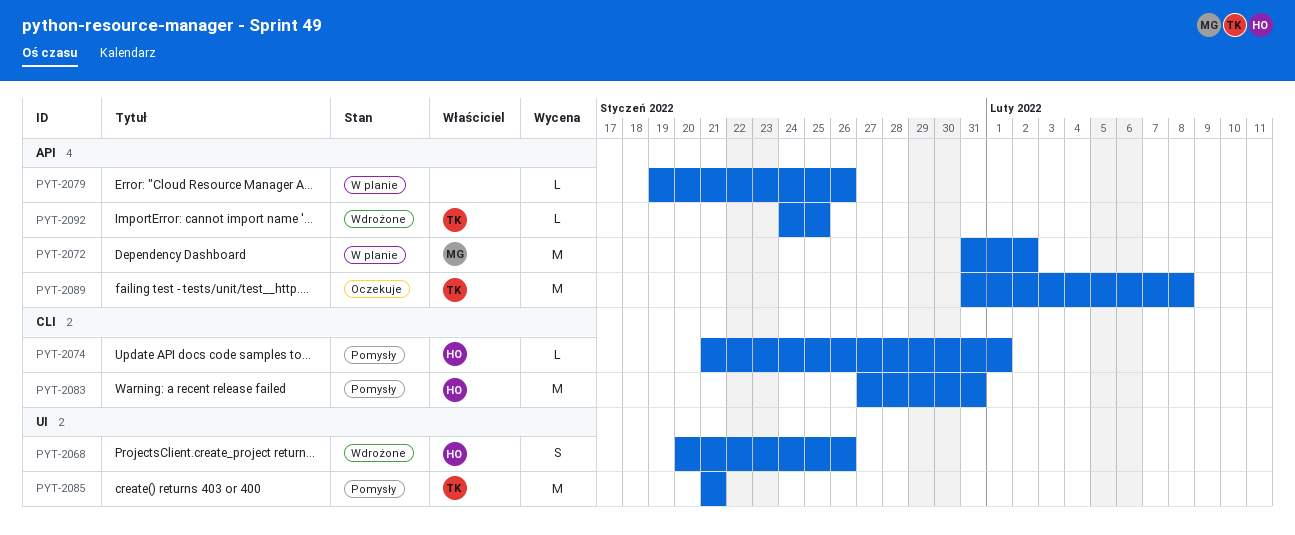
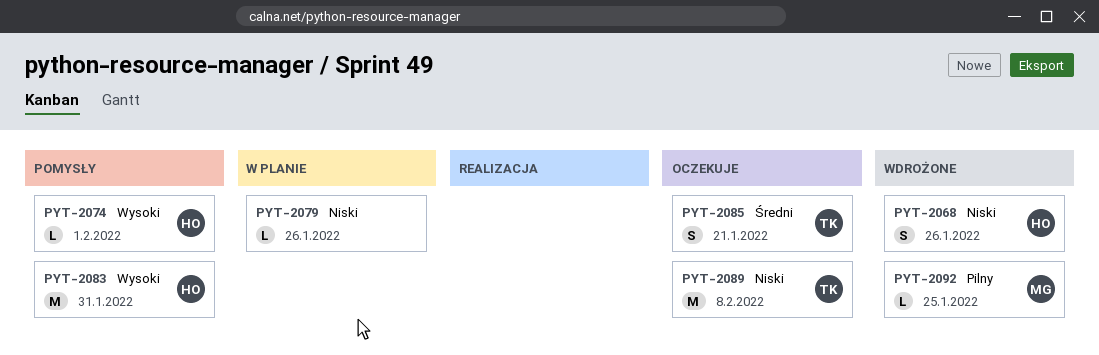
PYT-2072: present -> none
PYT-2085, status: Pomysły -> Oczekuje
PYT-2085, estimate: M -> S
PYT-2092, owner: TK -> MG

